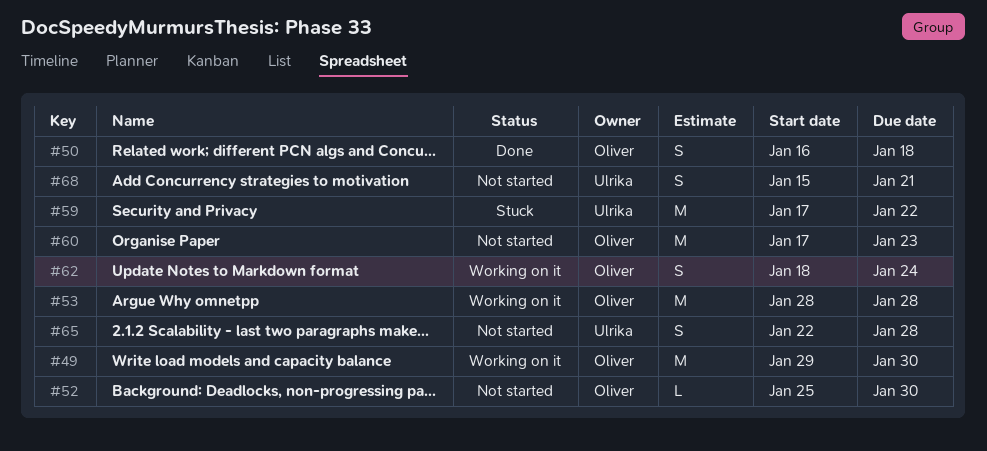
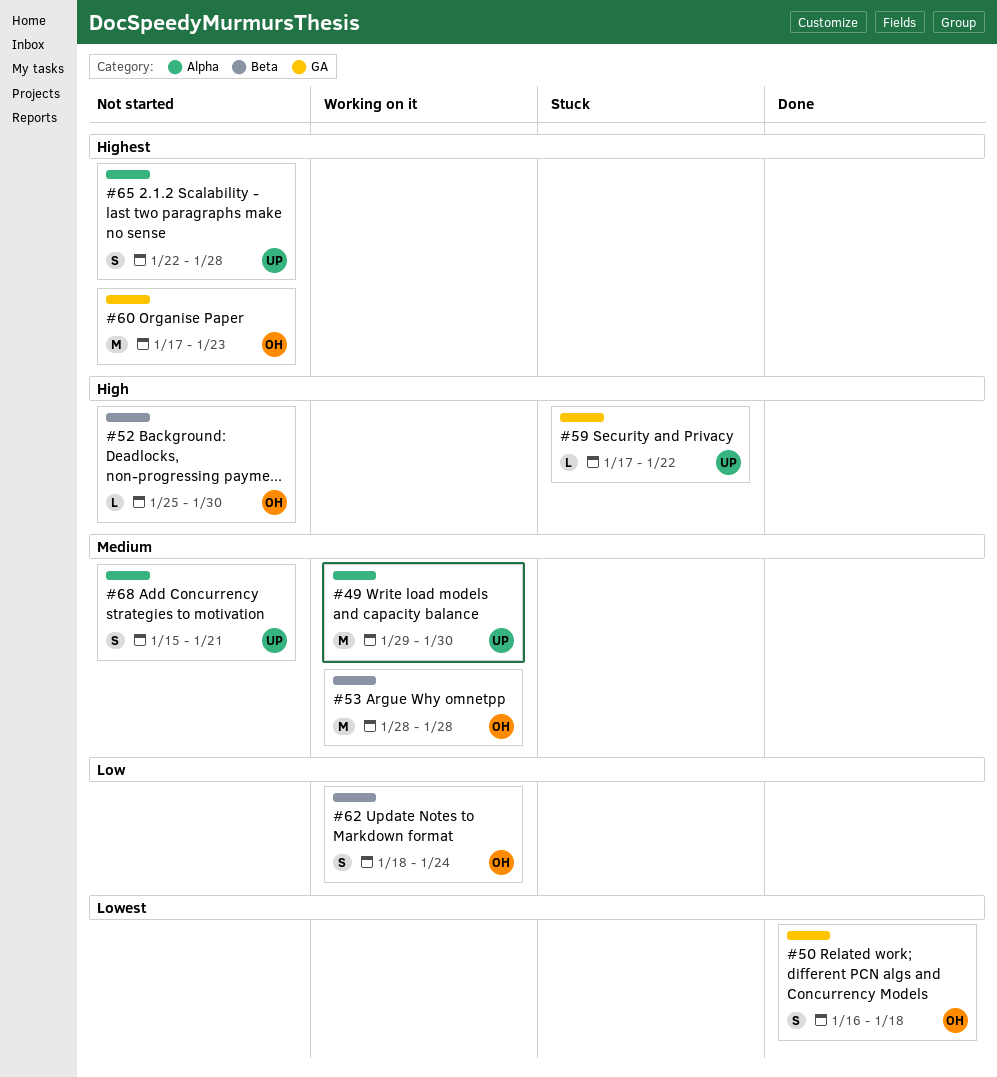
#49, owner: Oliver -> Ulrika
#59, estimate: M -> L

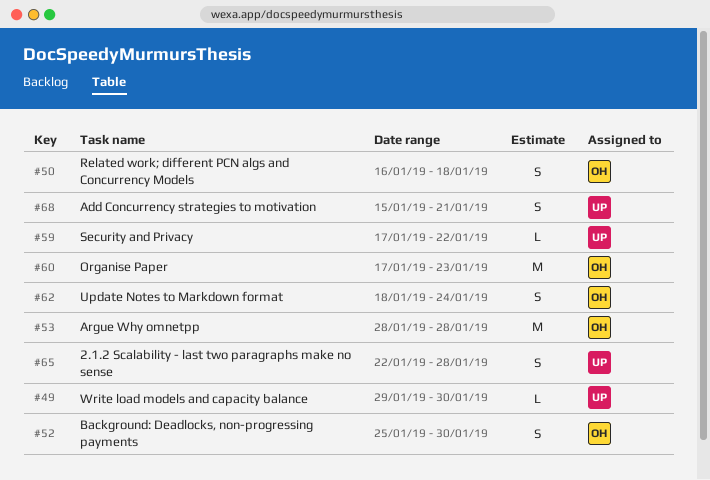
#49, estimate: M -> L
#52, estimate: L -> S

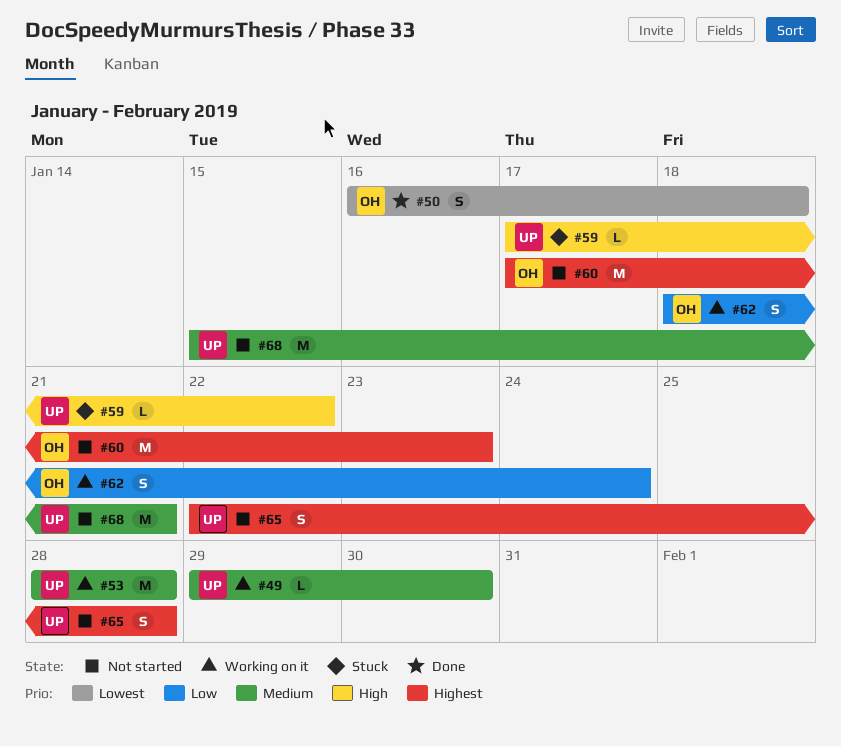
#52: present -> none
#53, owner: OH -> UP
#68, estimate: S -> M

